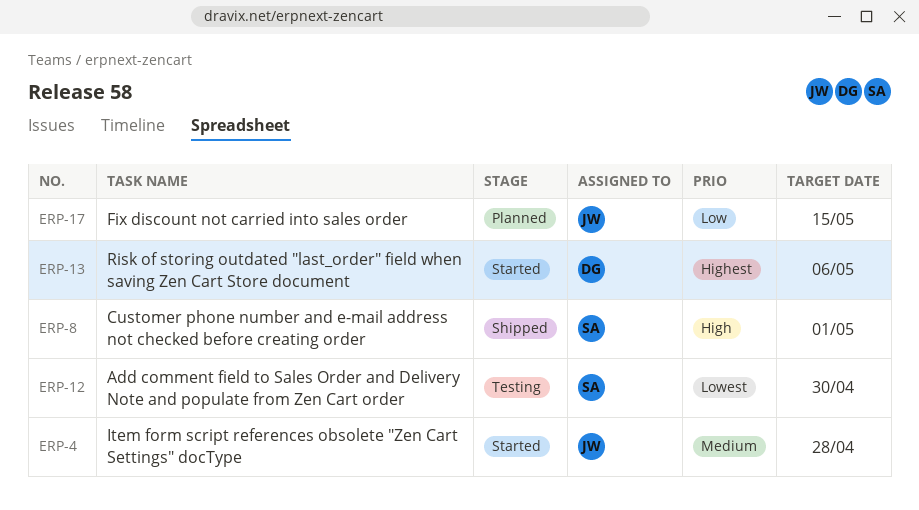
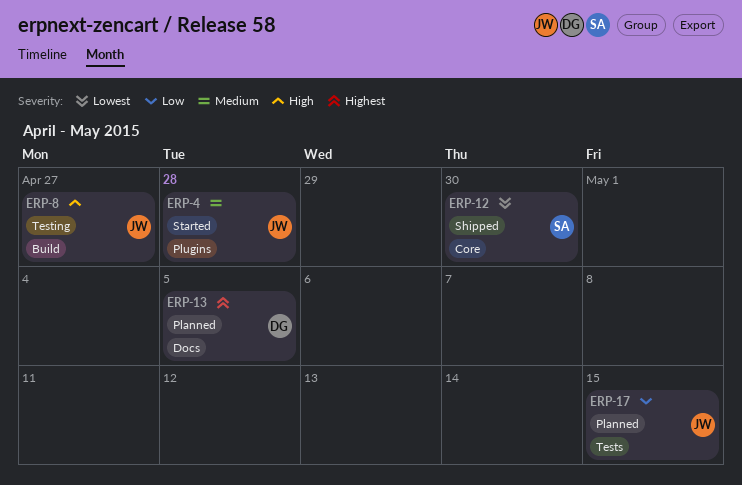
ERP-8, status: Shipped -> Testing
ERP-8, owner: SA -> JW
ERP-8, due: May 1 -> Apr 27
ERP-12, status: Testing -> Shipped
ERP-13, status: Started -> Planned
ERP-13, due: May 6 -> May 5

